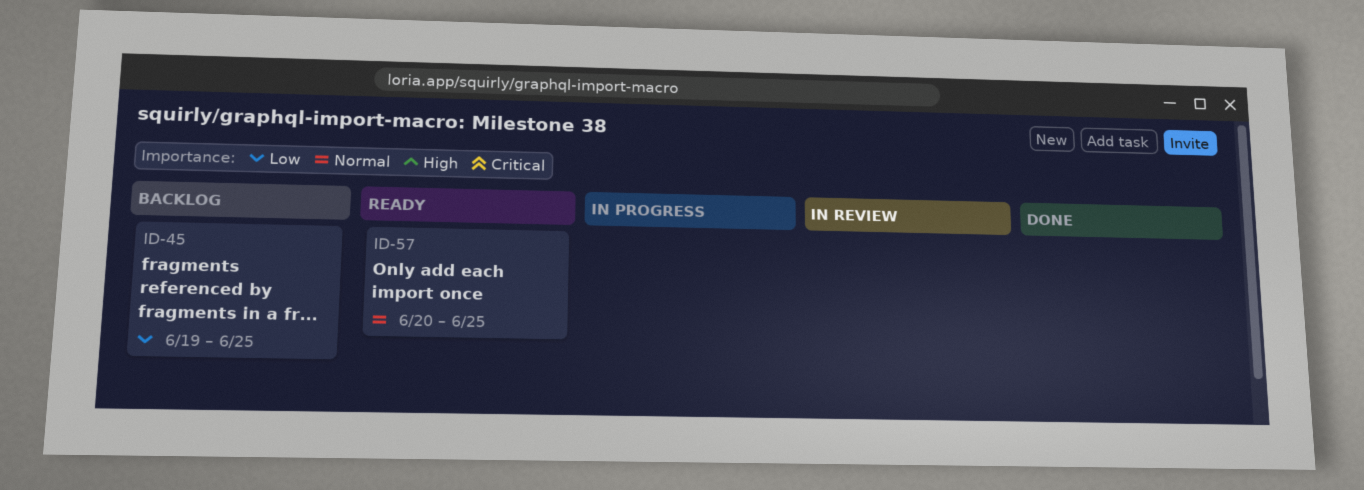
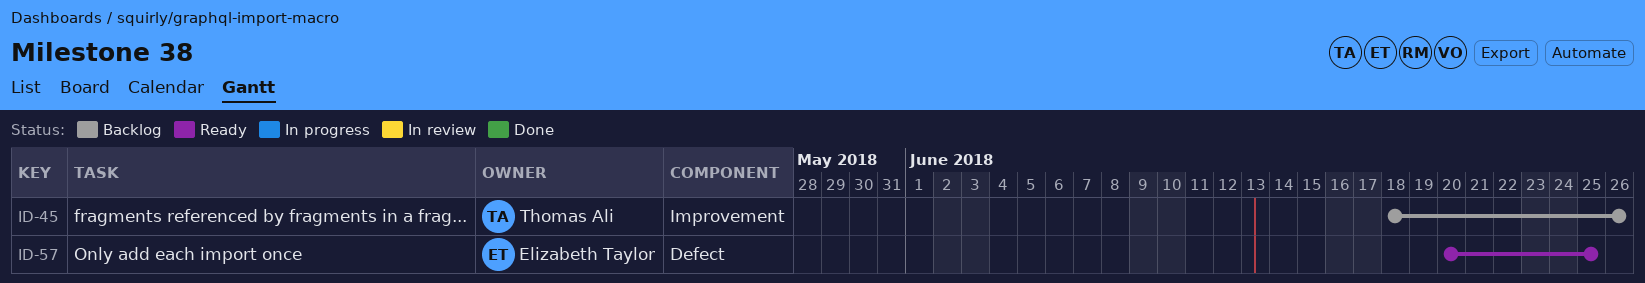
ID-45, start: Jun 19 -> Jun 18
ID-45, due: Jun 25 -> Jun 26

